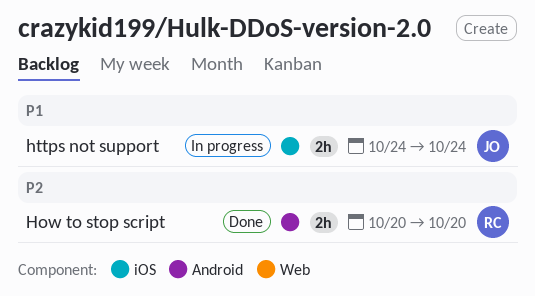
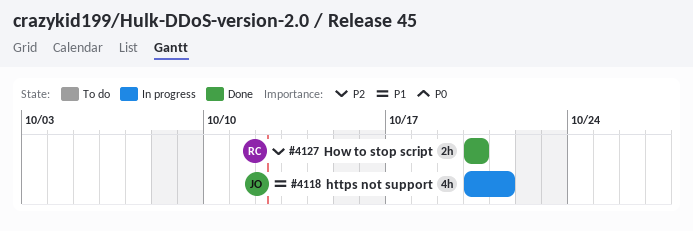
https not support, estimate: 2h -> 4h
https not support, start: Oct 24 -> Oct 20
https not support, due: Oct 24 -> Oct 21

